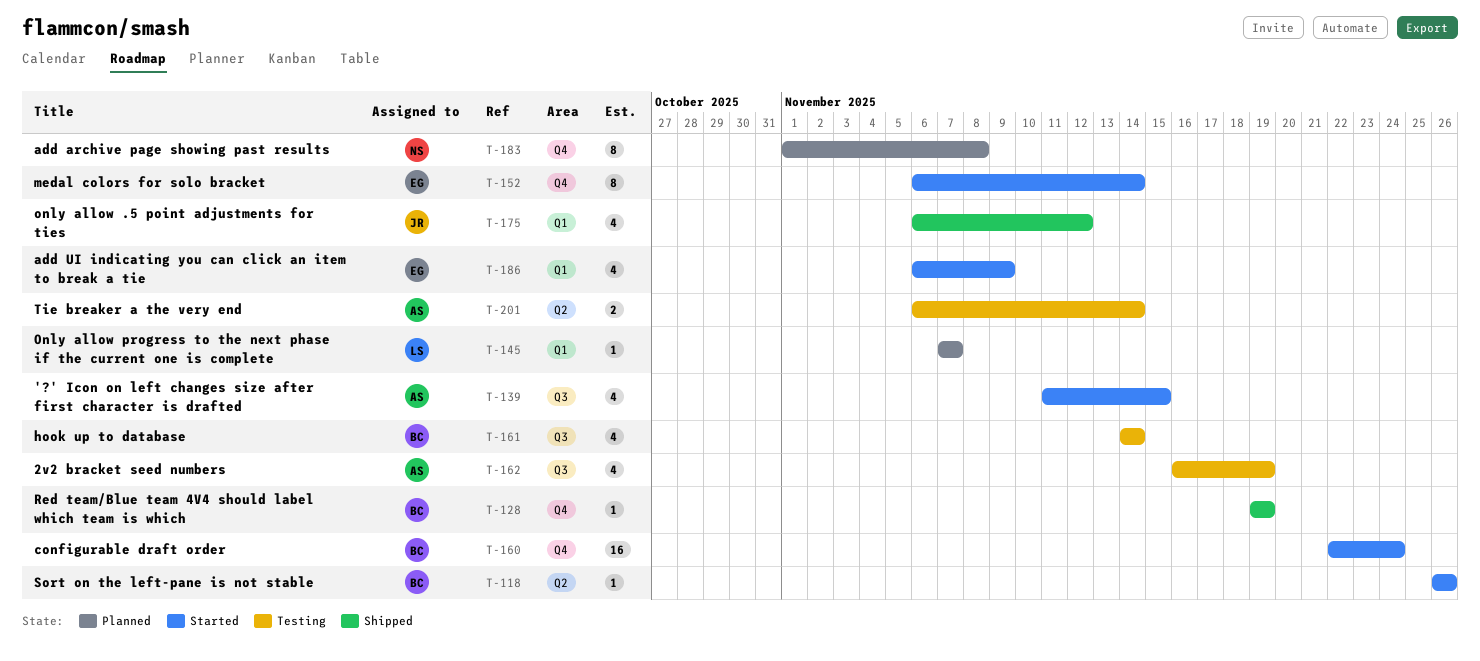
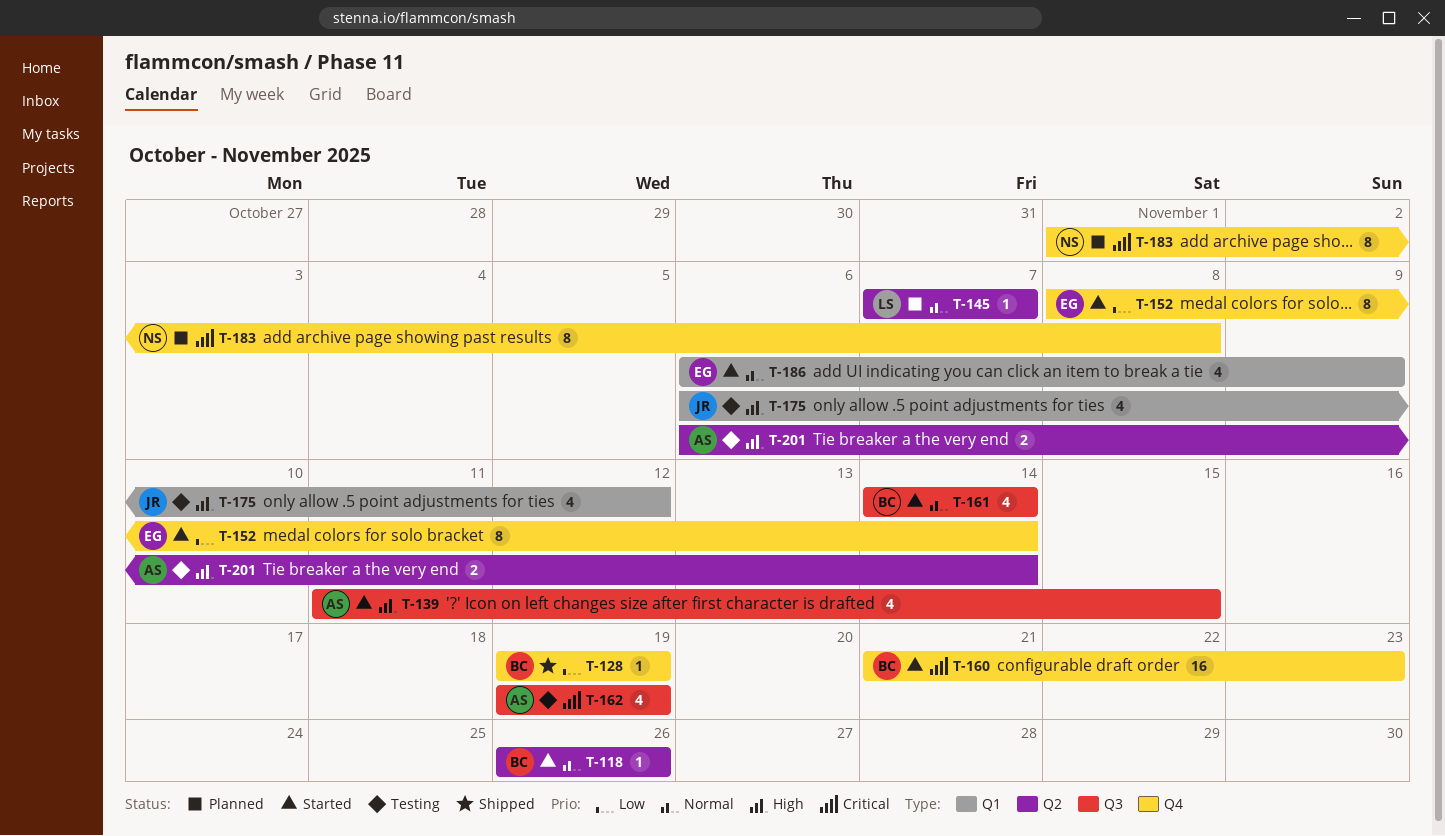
T-145, label: Q1 -> Q2
T-152, start: Nov 6 -> Nov 8
T-160, start: Nov 22 -> Nov 21
T-160, due: Nov 24 -> Nov 23
T-161, status: Testing -> Started
T-162, start: Nov 16 -> Nov 19
T-175, status: Shipped -> Testing

